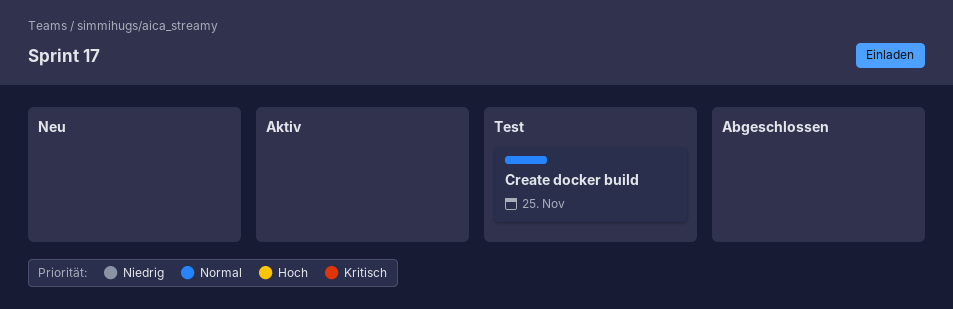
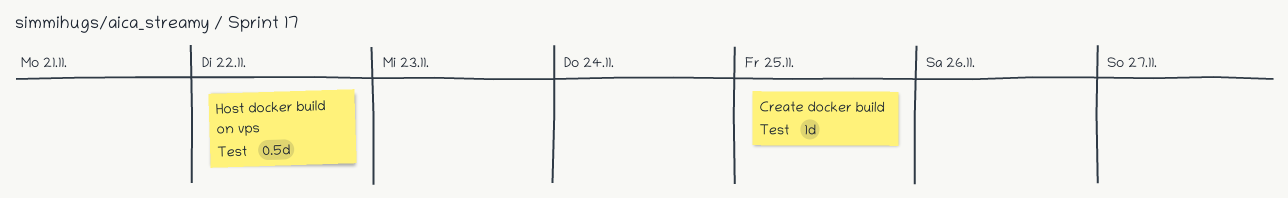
Host docker build on vps: none -> present

